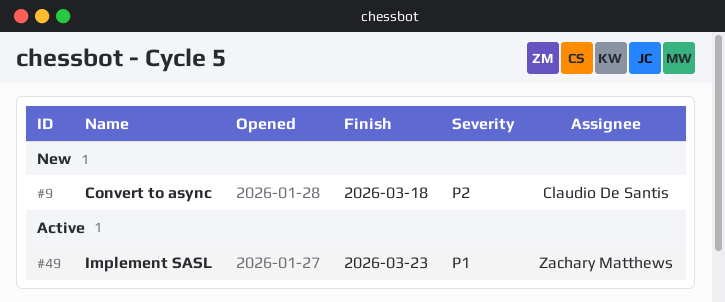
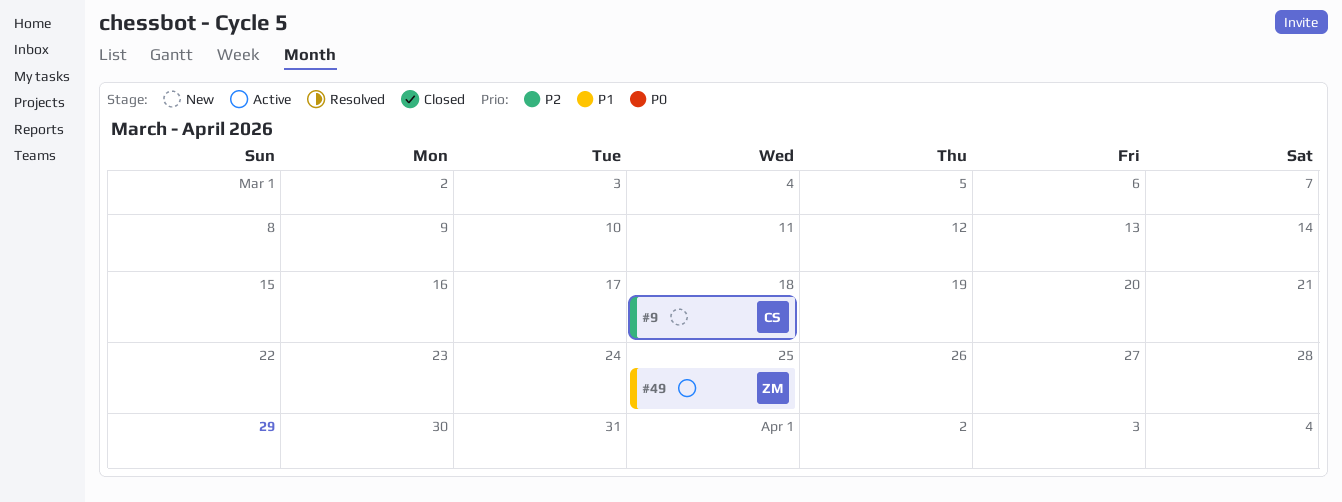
#49, due: Mar 23 -> Mar 25

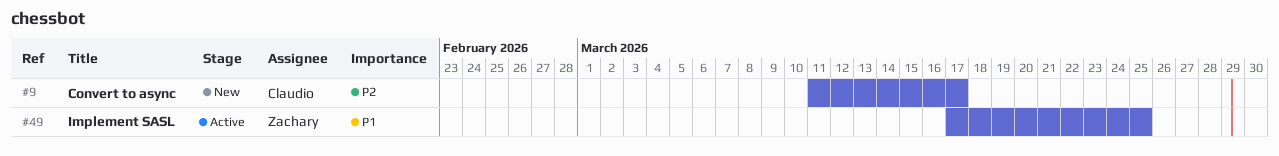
#9, due: Mar 18 -> Mar 17

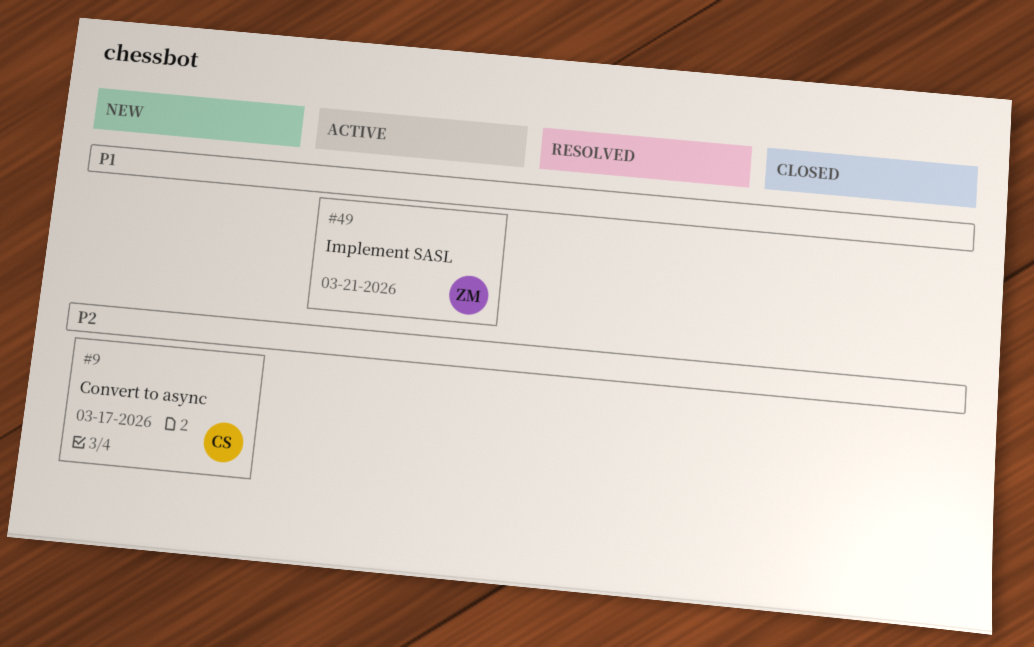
#49, due: Mar 25 -> Mar 21

